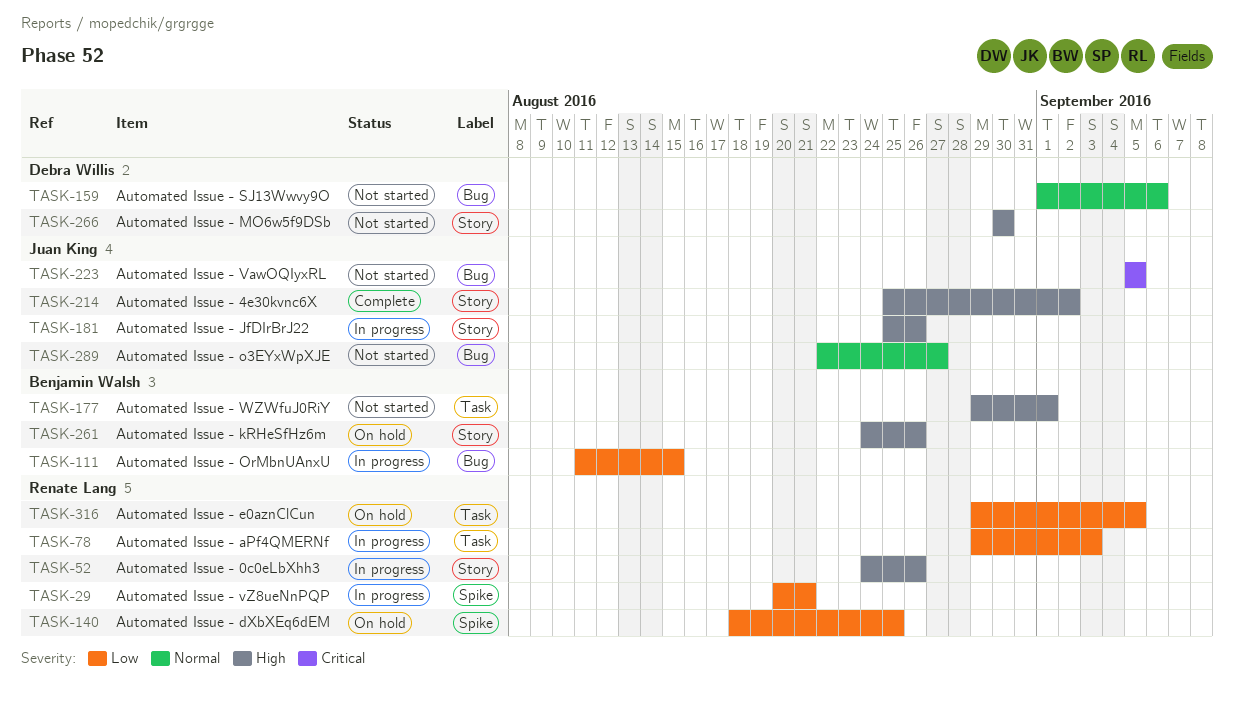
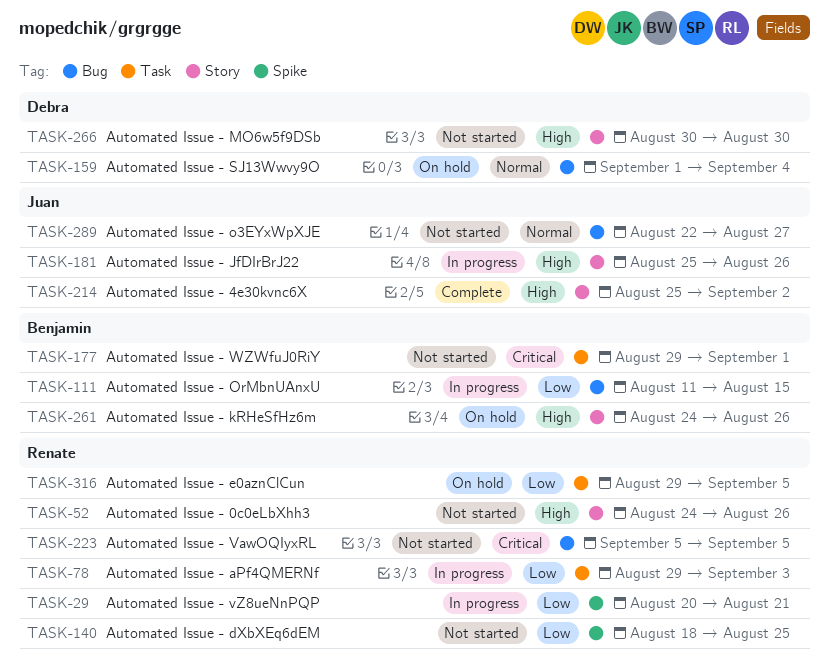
TASK-52, status: In progress -> Not started
TASK-140, status: On hold -> Not started
TASK-159, status: Not started -> On hold
TASK-159, due: Sep 6 -> Sep 4
TASK-177, priority: High -> Critical
TASK-223, owner: Juan King -> Renate Lang

